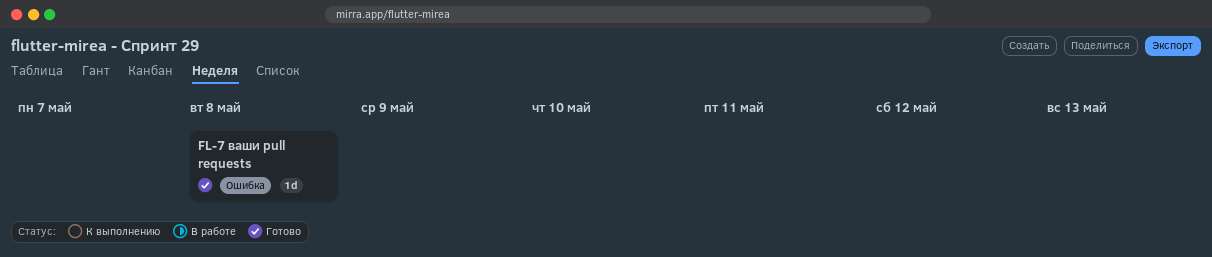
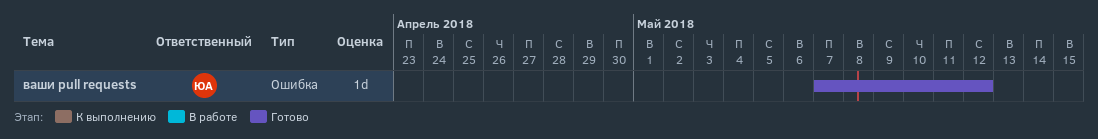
ваши pull requests, due: May 8 -> May 12

